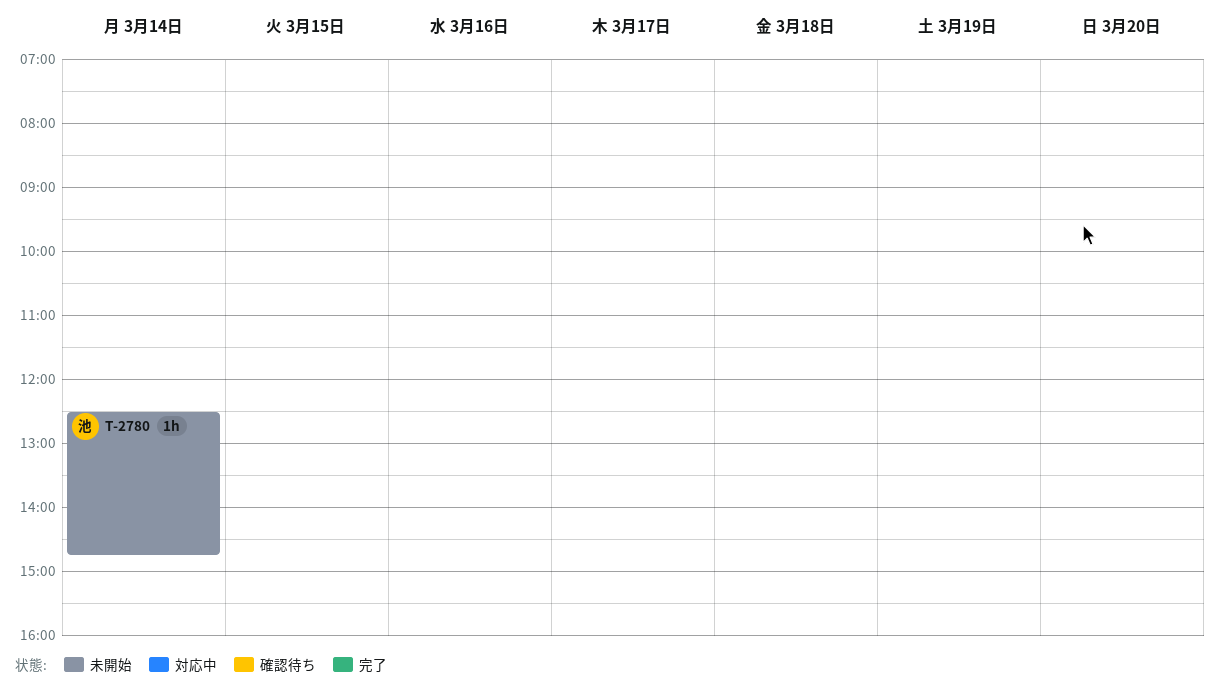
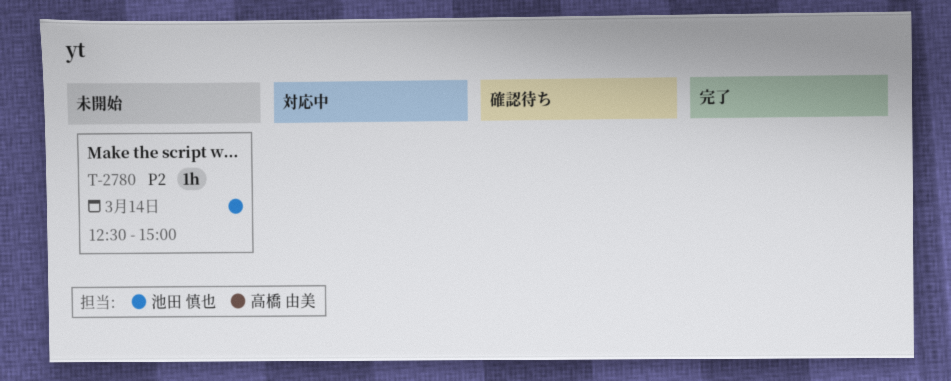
T-2780, ends: 14:45 -> 15:00

